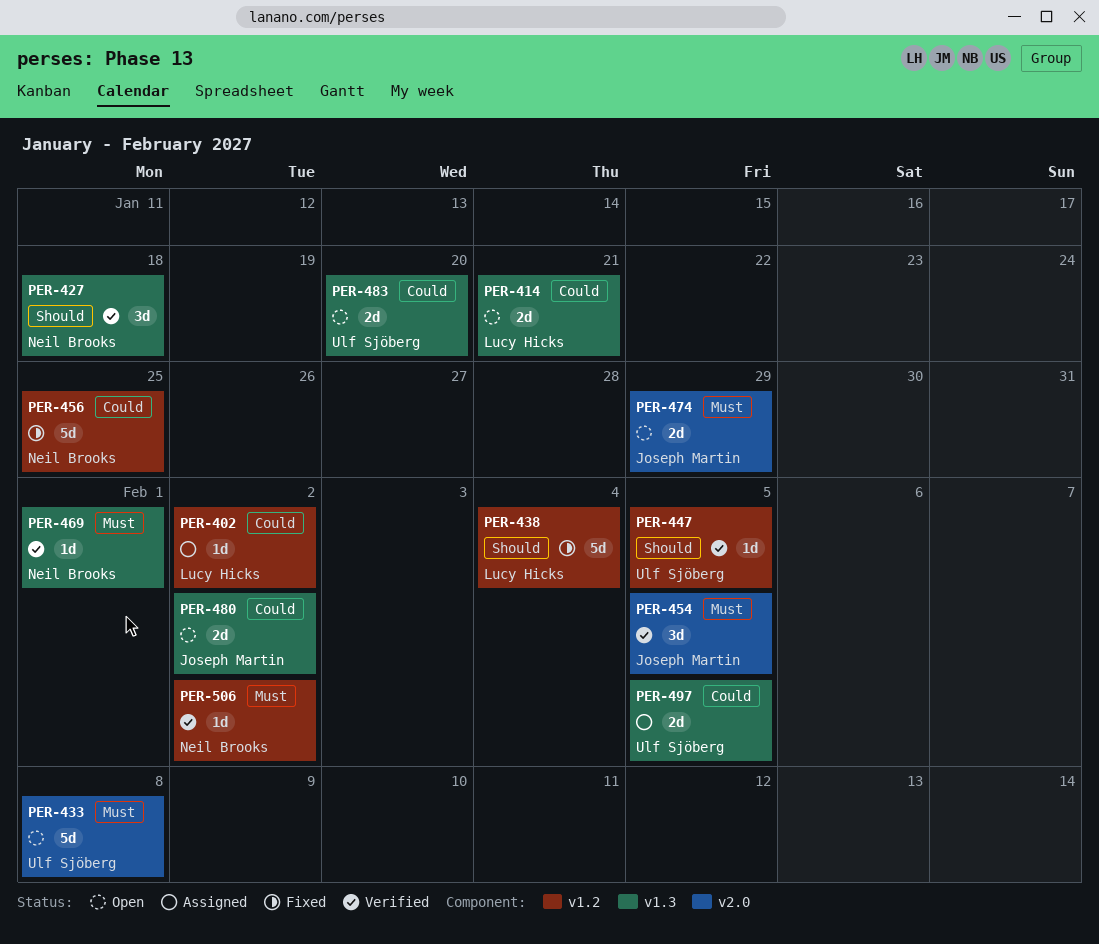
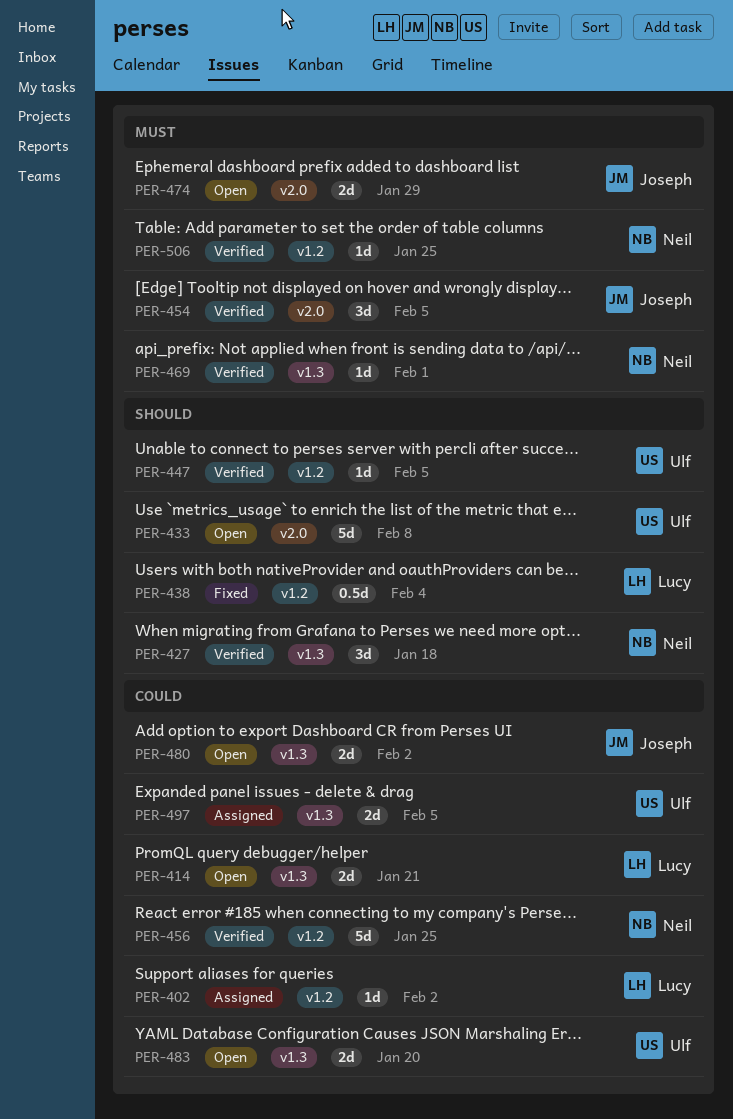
PER-433, priority: Must -> Should
PER-438, estimate: 5d -> 0.5d
PER-456, status: Fixed -> Verified
PER-506, due: Feb 2 -> Jan 25

